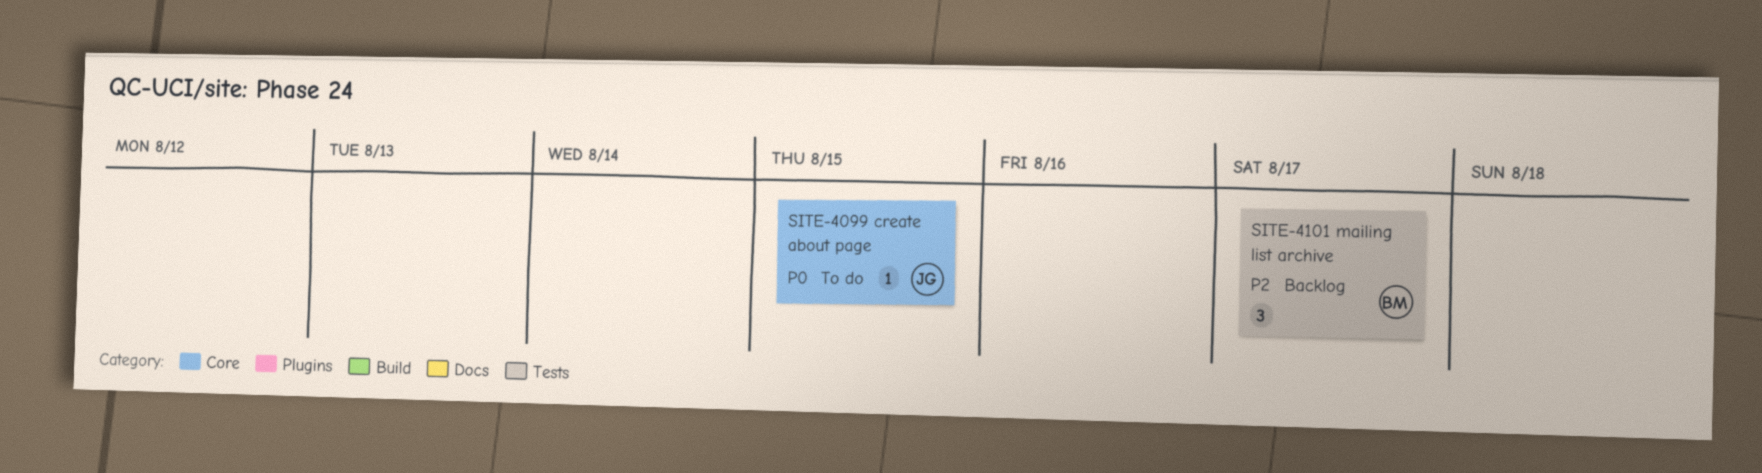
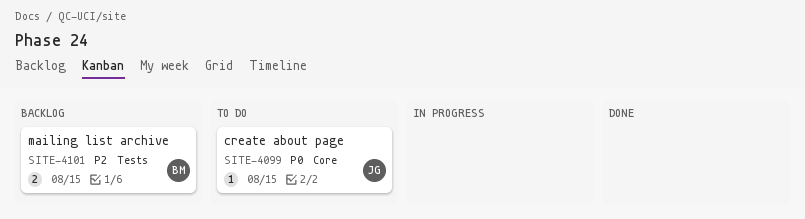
SITE-4101, estimate: 3 -> 2
SITE-4101, due: Aug 17 -> Aug 15

